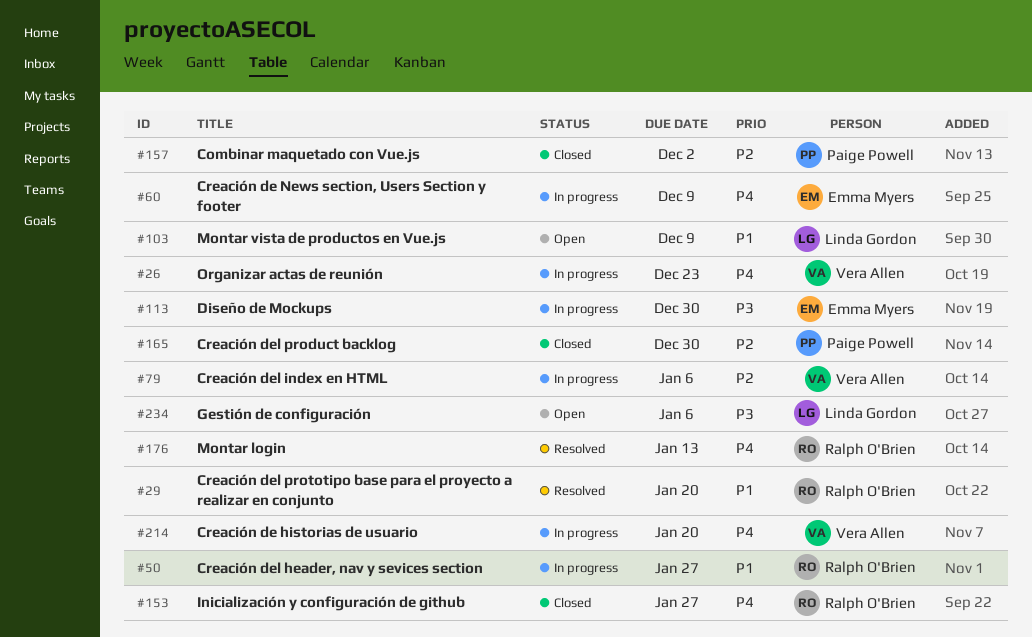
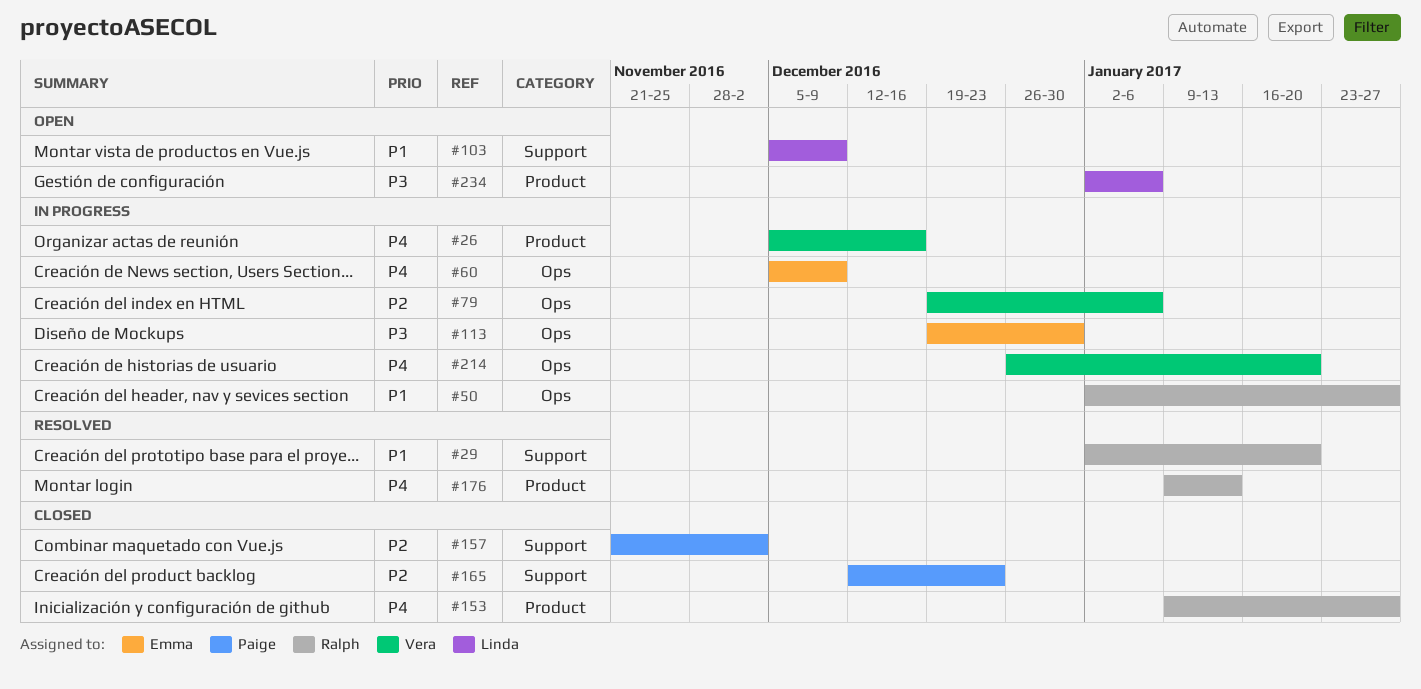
#26, due: Dec 23 -> Dec 16
#165, due: Dec 30 -> Dec 23

